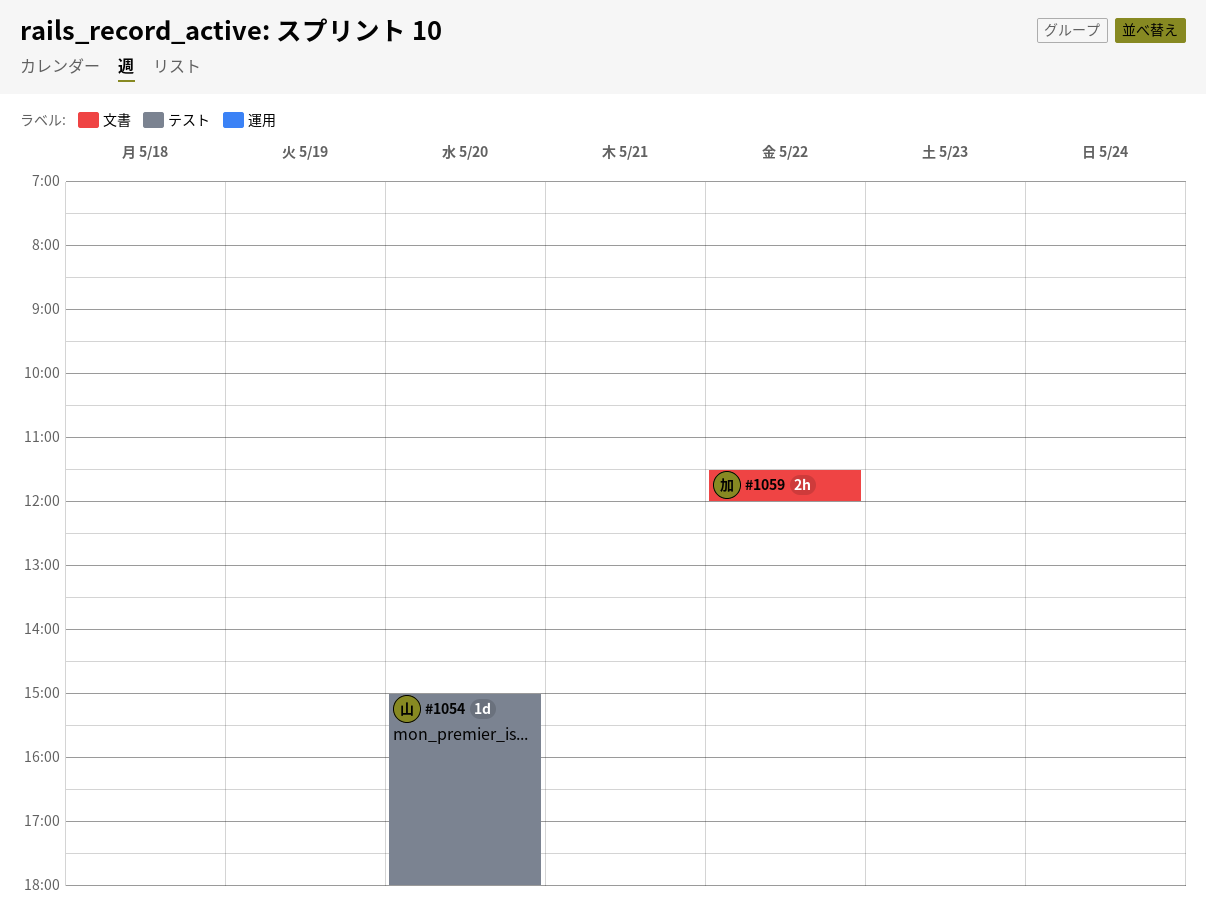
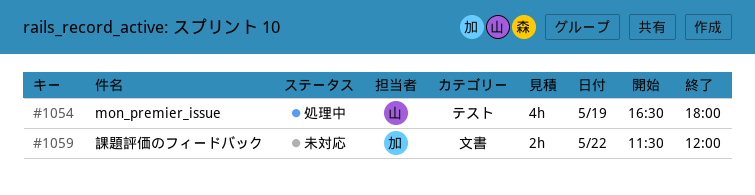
#1054, estimate: 1d -> 4h
#1054, day: May 20 -> May 19
#1054, begins: 15:00 -> 16:30

